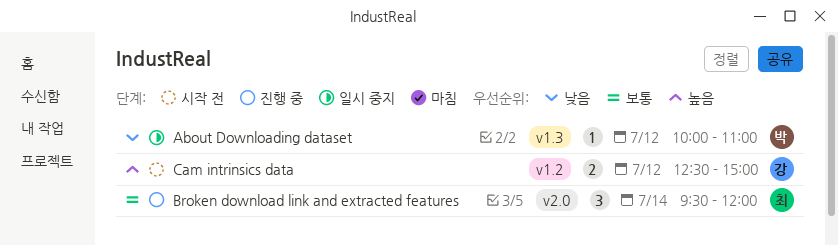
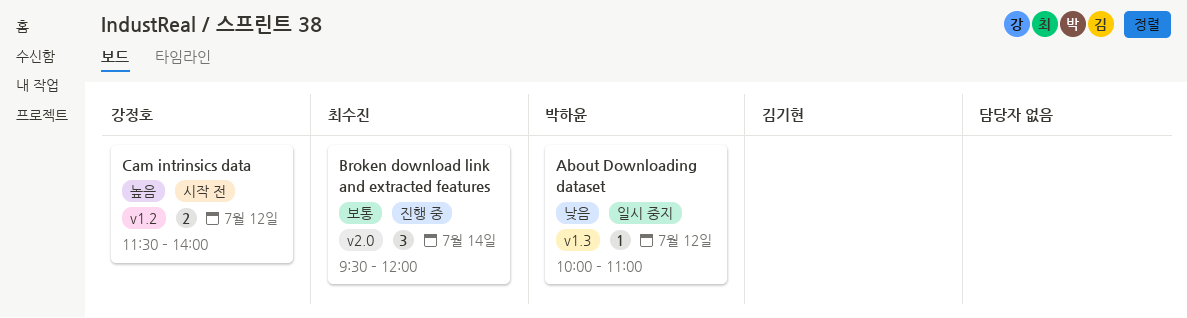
Cam intrinsics data, begins: 12:30 -> 11:30
Cam intrinsics data, ends: 15:00 -> 14:00

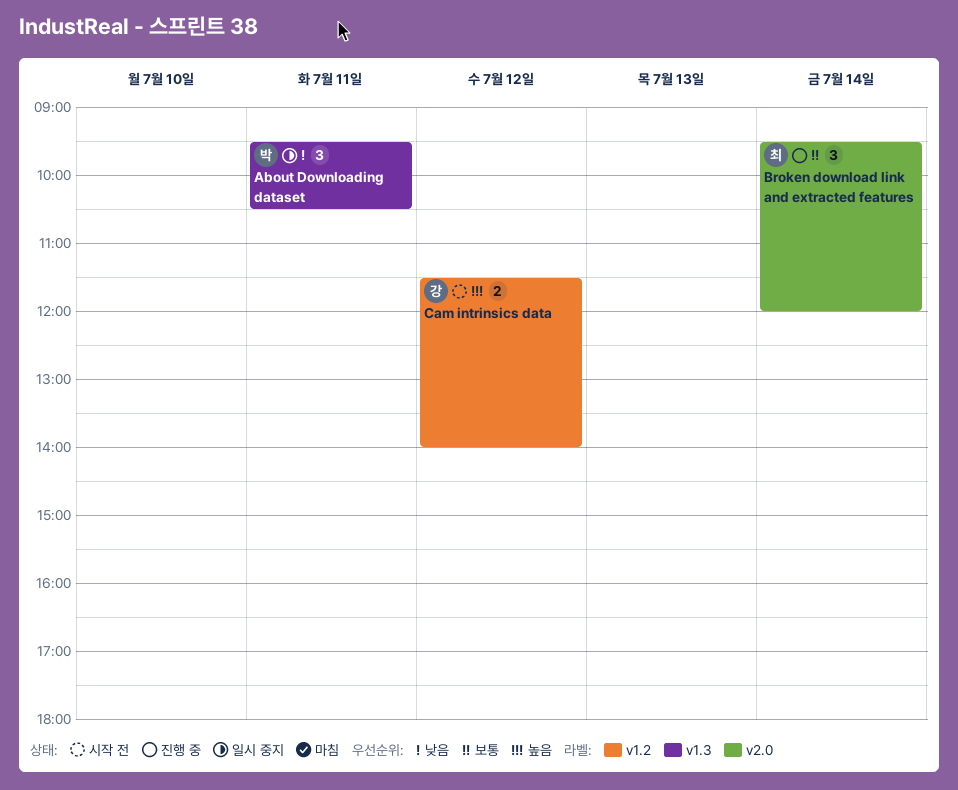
About Downloading dataset, estimate: 1 -> 3
About Downloading dataset, day: Jul 12 -> Jul 11
About Downloading dataset, begins: 10:00 -> 09:30
About Downloading dataset, ends: 11:00 -> 10:30

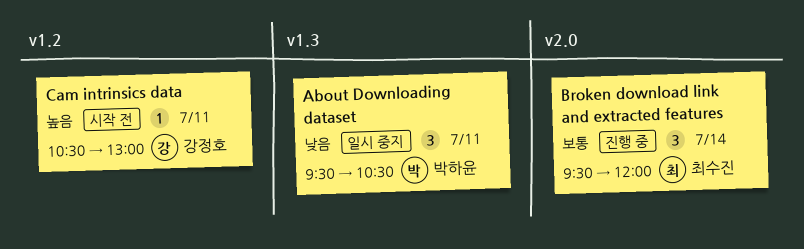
Cam intrinsics data, estimate: 2 -> 1
Cam intrinsics data, day: Jul 12 -> Jul 11
Cam intrinsics data, begins: 11:30 -> 10:30
Cam intrinsics data, ends: 14:00 -> 13:00

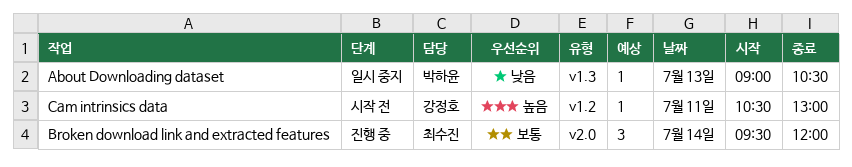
About Downloading dataset, estimate: 3 -> 1
About Downloading dataset, day: Jul 11 -> Jul 13
About Downloading dataset, begins: 09:30 -> 09:00

